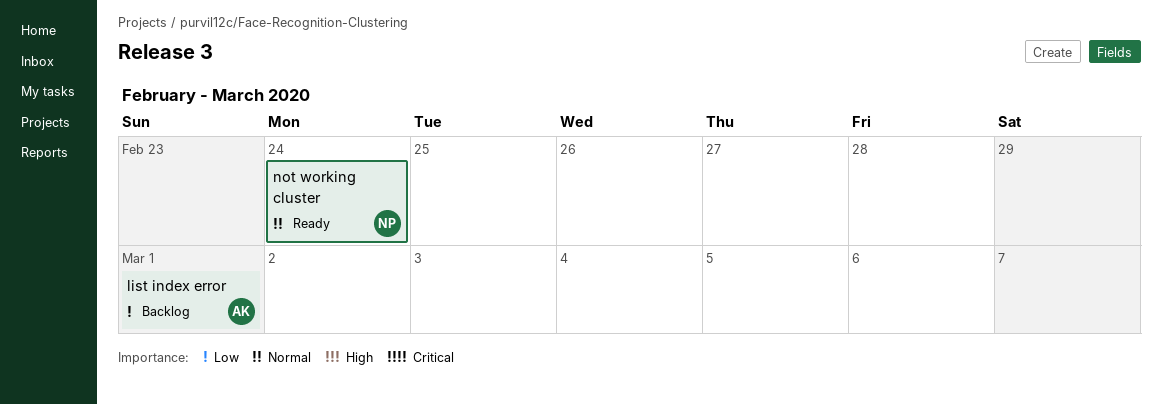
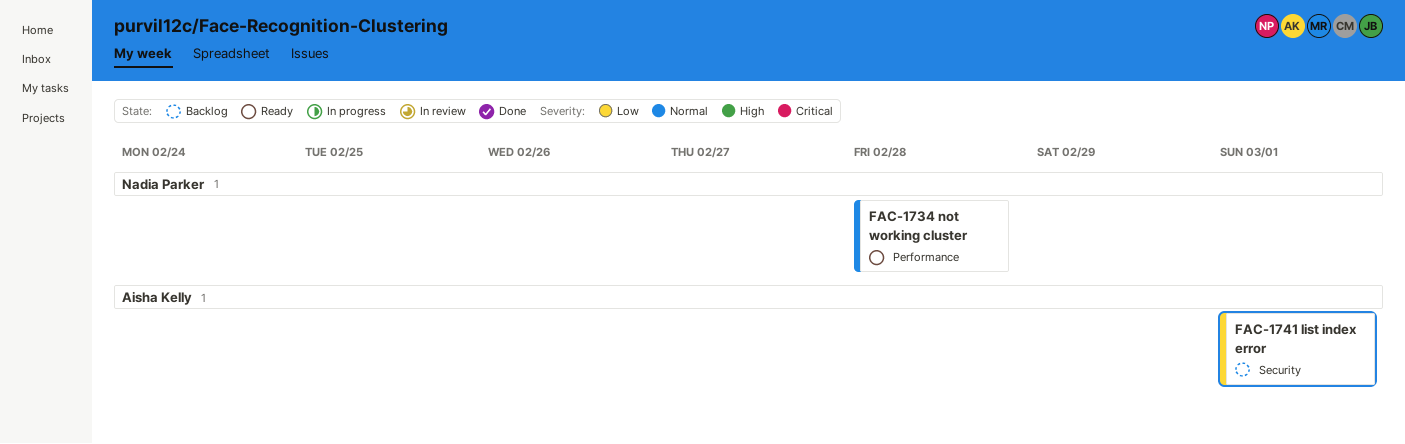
not working cluster, due: Feb 24 -> Feb 28

